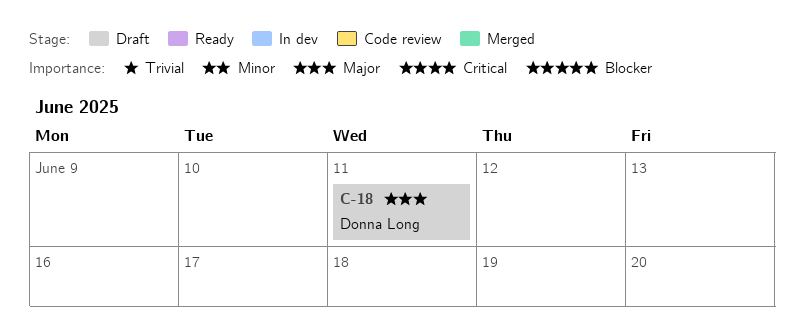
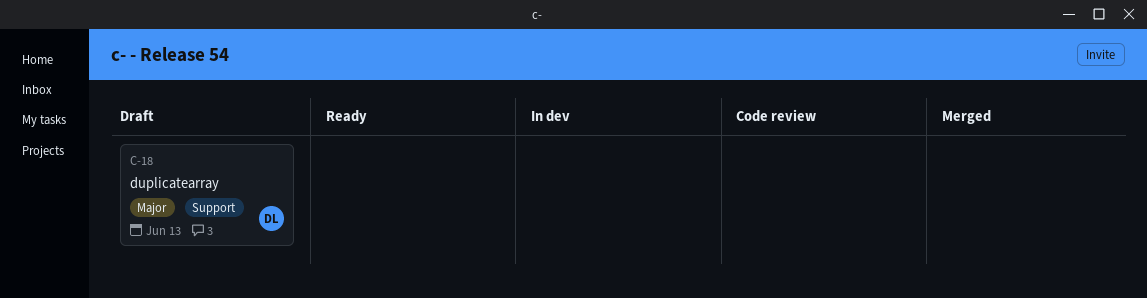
C-18, due: Jun 11 -> Jun 13

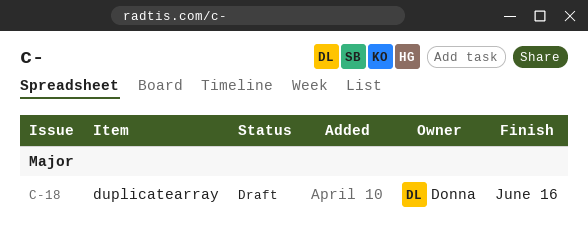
C-18, due: Jun 13 -> Jun 16

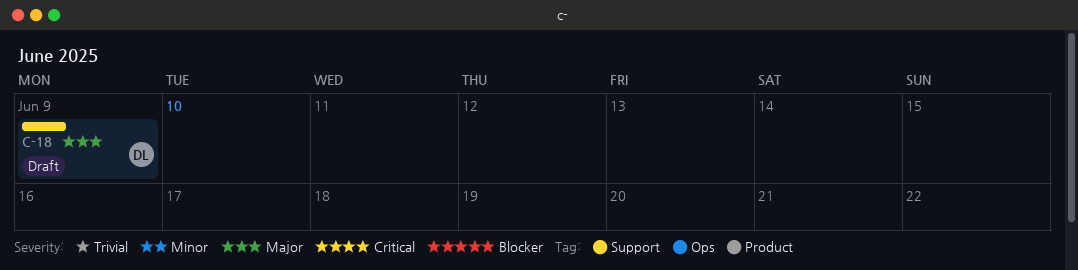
C-18, due: Jun 16 -> Jun 9

